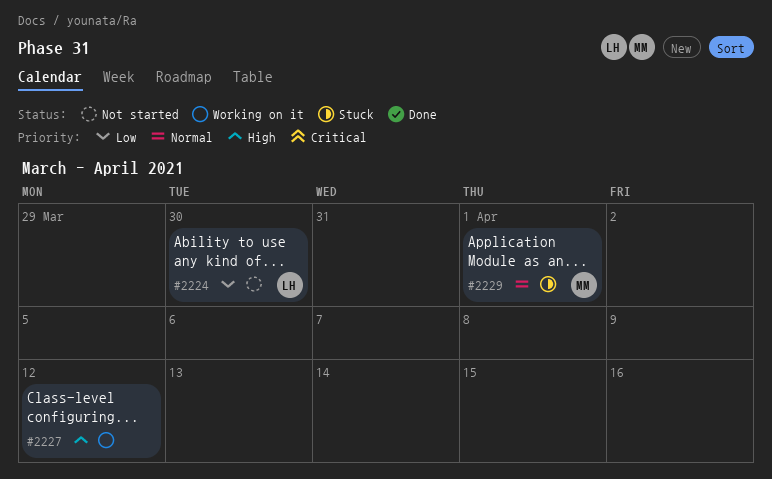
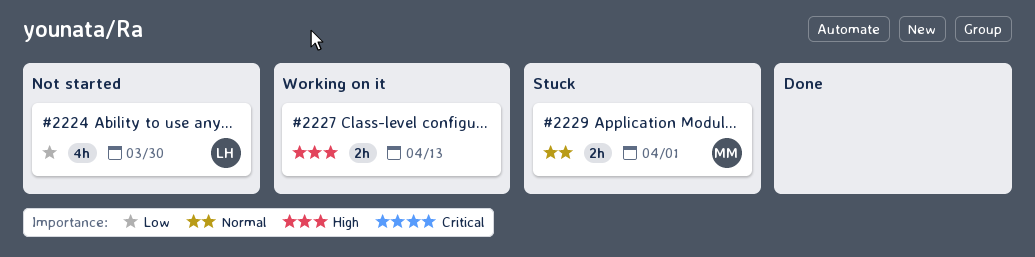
#2227, due: Apr 12 -> Apr 13

